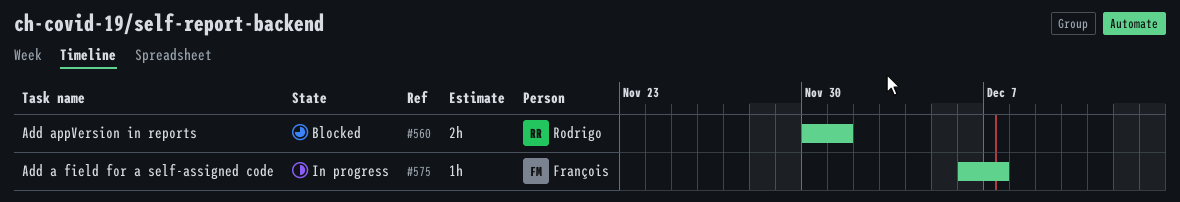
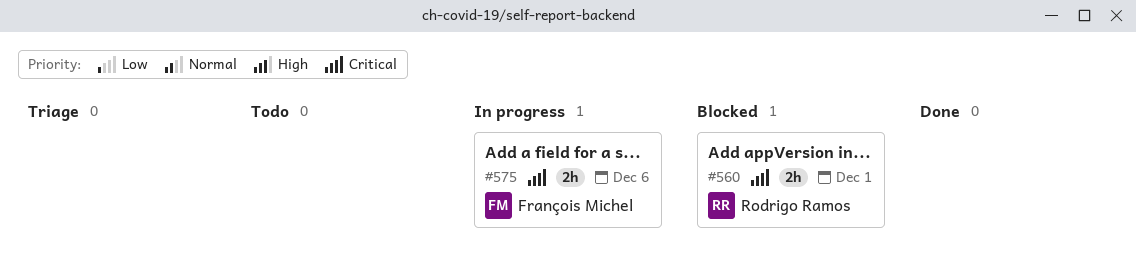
#575, estimate: 1h -> 2h
#575, due: Dec 7 -> Dec 6

